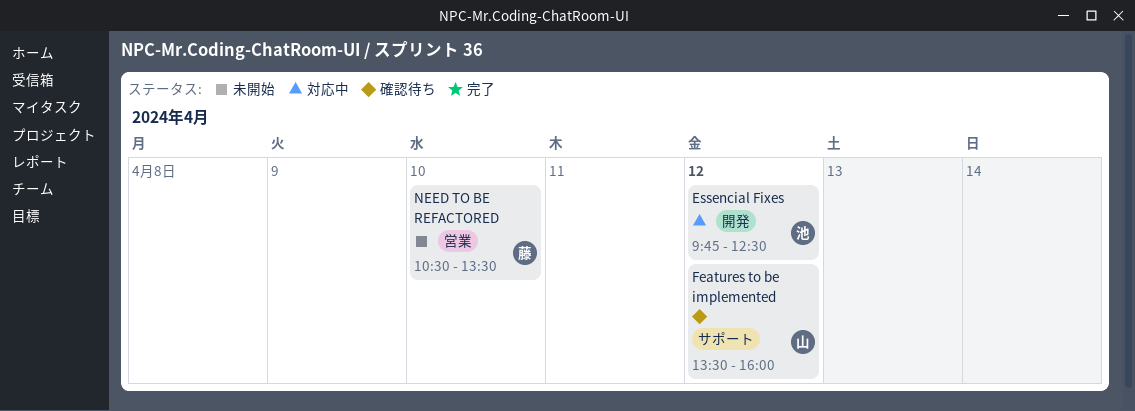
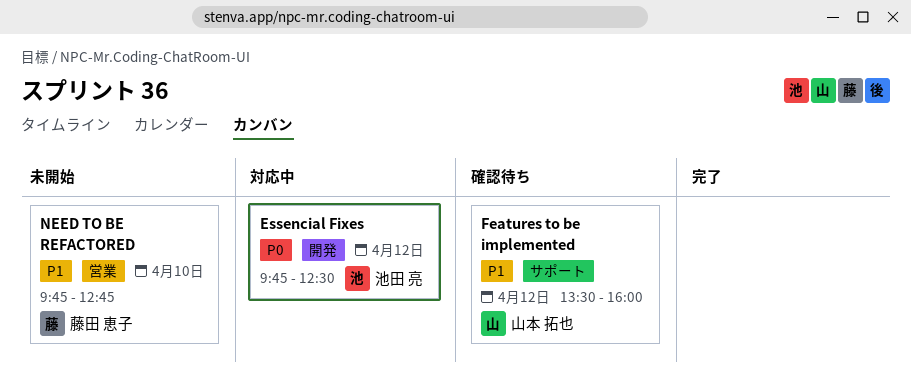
NEED TO BE REFACTORED, begins: 10:30 -> 09:45
NEED TO BE REFACTORED, ends: 13:30 -> 12:45

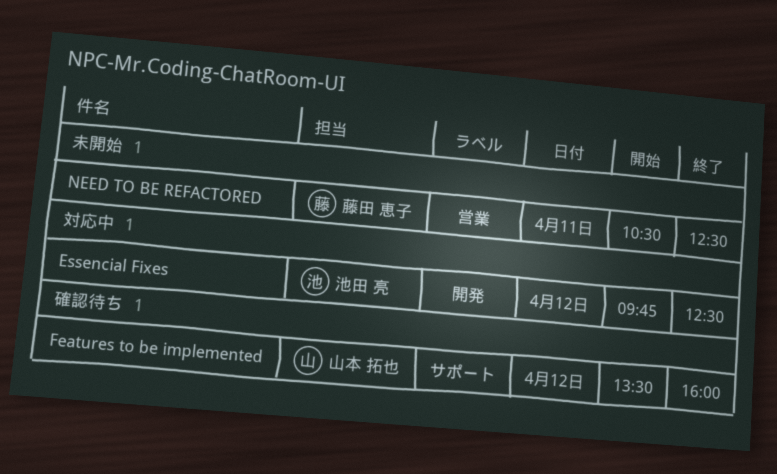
NEED TO BE REFACTORED, day: Apr 10 -> Apr 11
NEED TO BE REFACTORED, begins: 09:45 -> 10:30
NEED TO BE REFACTORED, ends: 12:45 -> 12:30

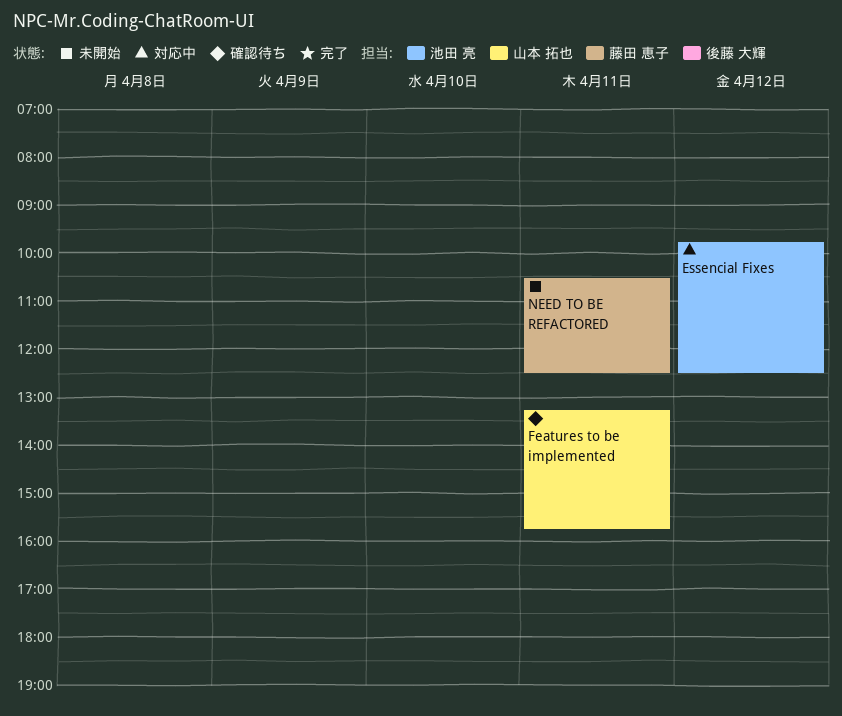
Features to be implemented, day: Apr 12 -> Apr 11
Features to be implemented, begins: 13:30 -> 13:15
Features to be implemented, ends: 16:00 -> 15:45

